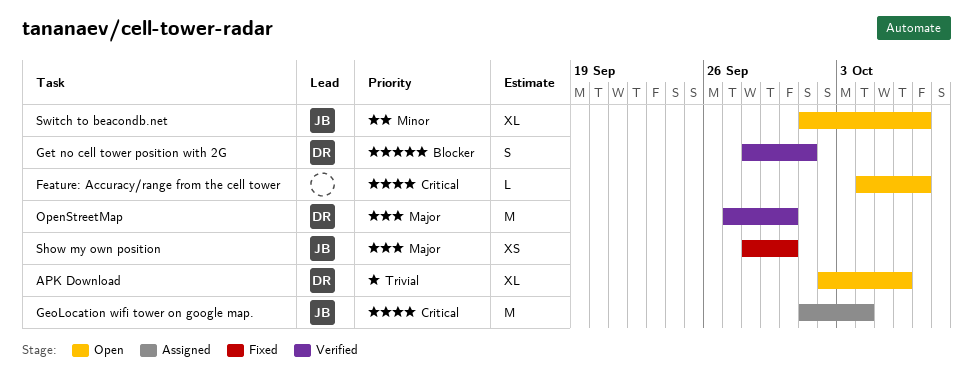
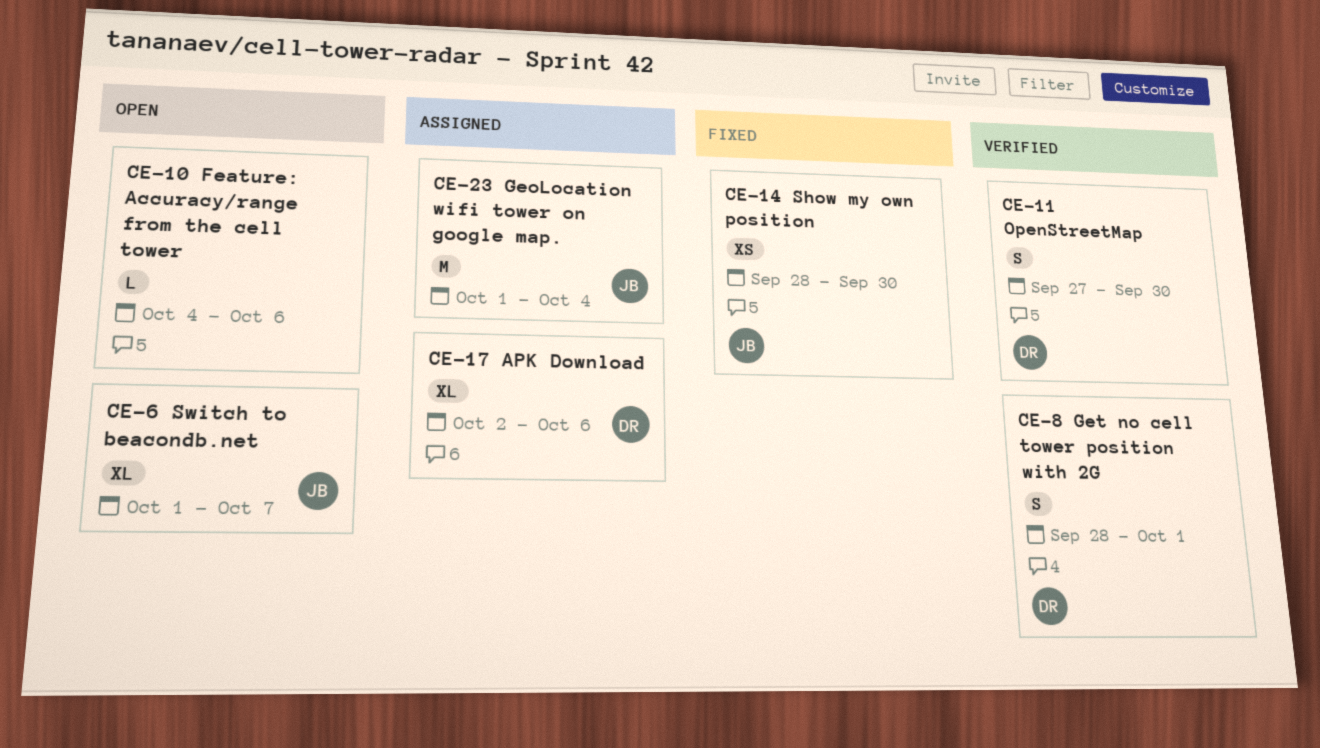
APK Download, status: Open -> Assigned
Feature: Accuracy/range from the cell tower, due: Oct 7 -> Oct 6
OpenStreetMap, estimate: M -> S

